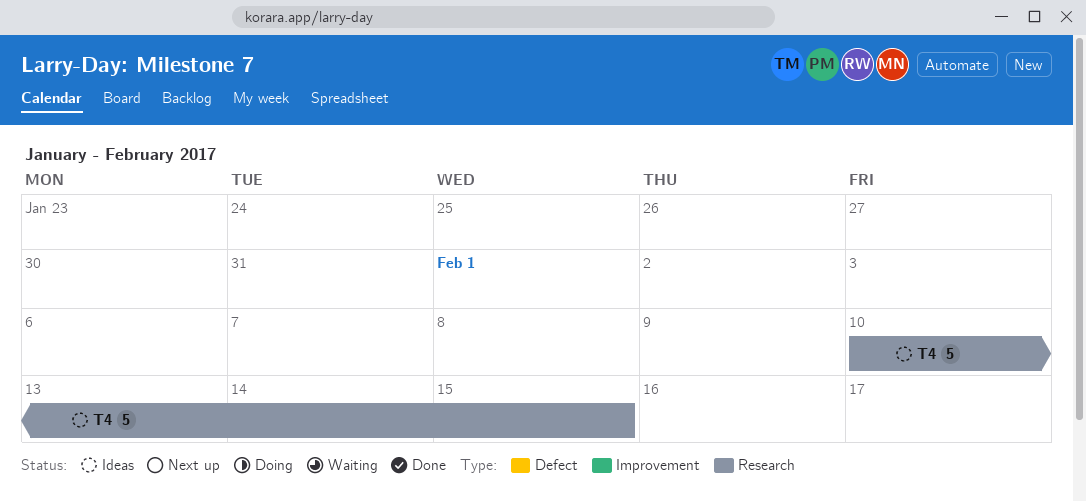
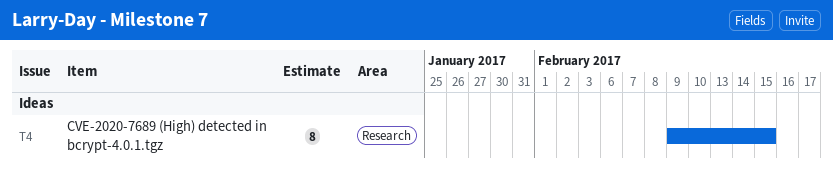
T4, estimate: 5 -> 8
T4, start: Feb 10 -> Feb 9

